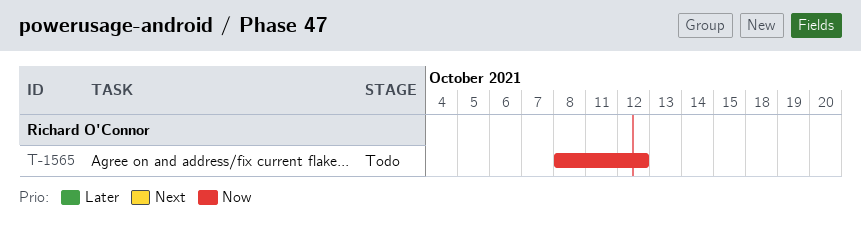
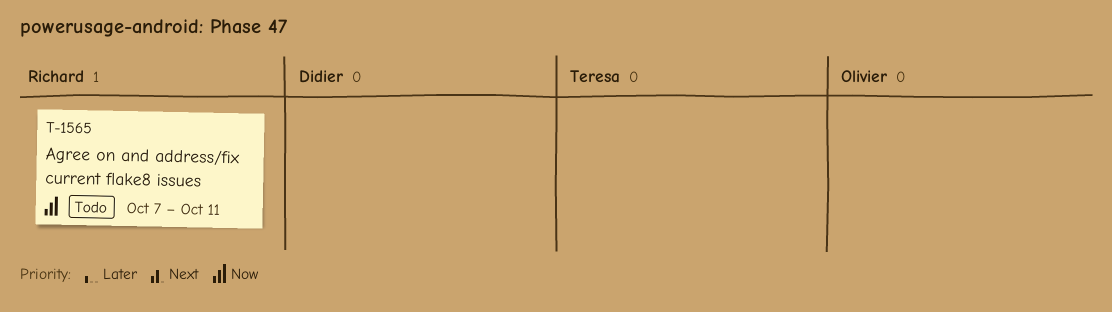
T-1565, start: Oct 8 -> Oct 7
T-1565, due: Oct 12 -> Oct 11

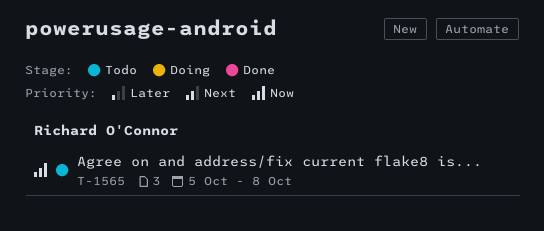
T-1565, start: Oct 7 -> Oct 5
T-1565, due: Oct 11 -> Oct 8

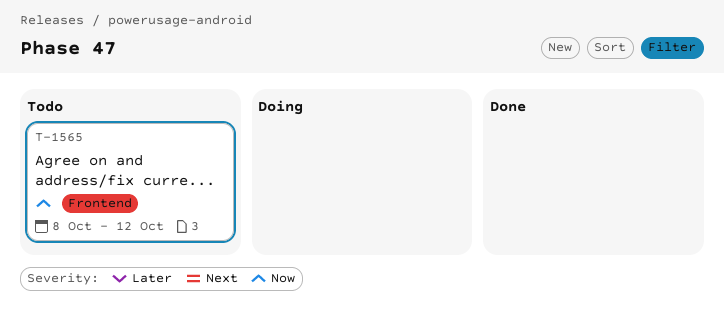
T-1565, start: Oct 5 -> Oct 8
T-1565, due: Oct 8 -> Oct 12

